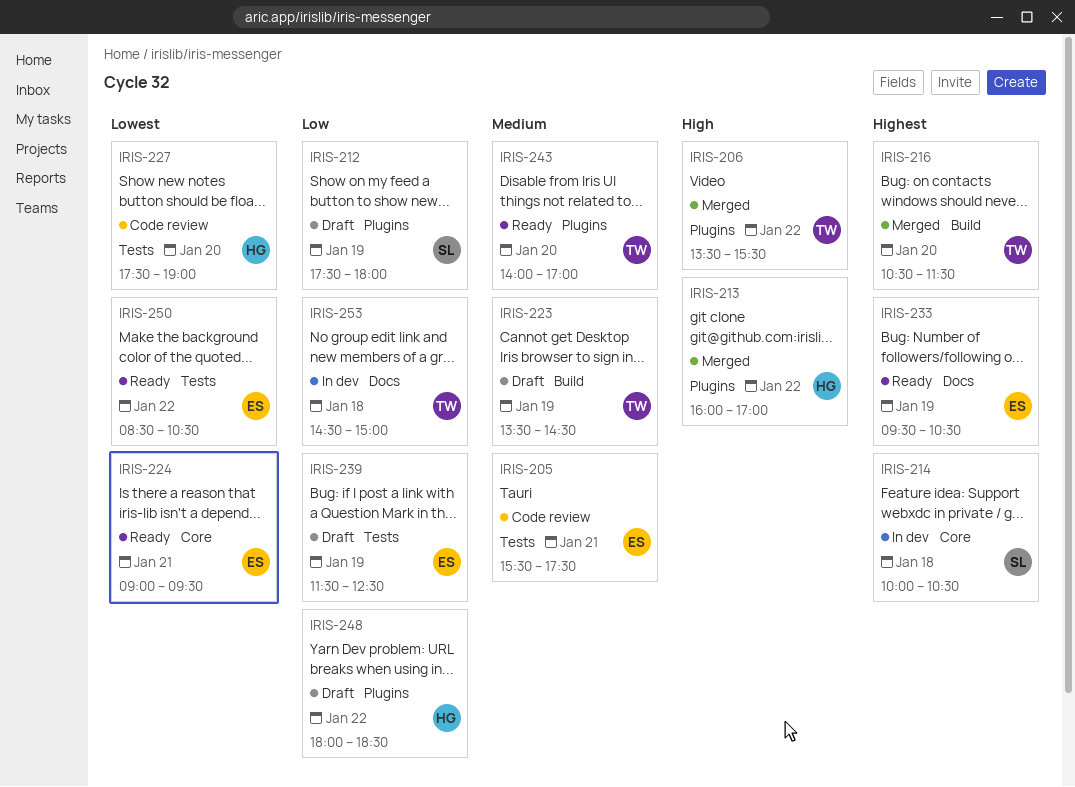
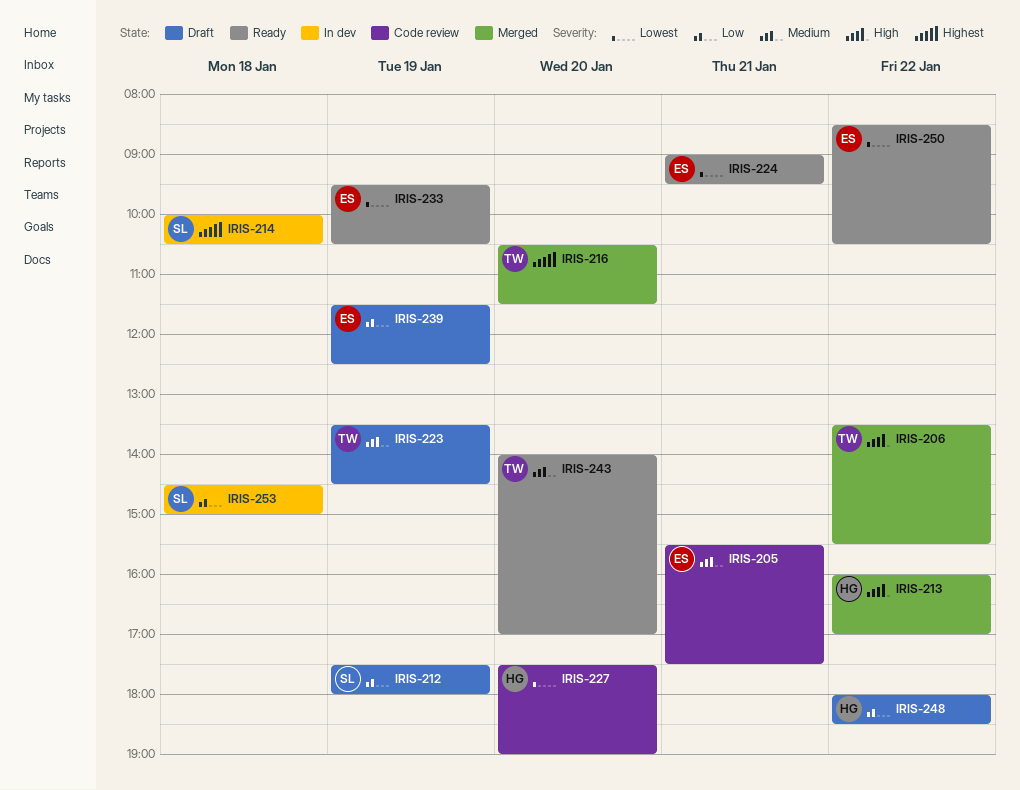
IRIS-233, priority: Highest -> Lowest
IRIS-253, owner: TW -> SL

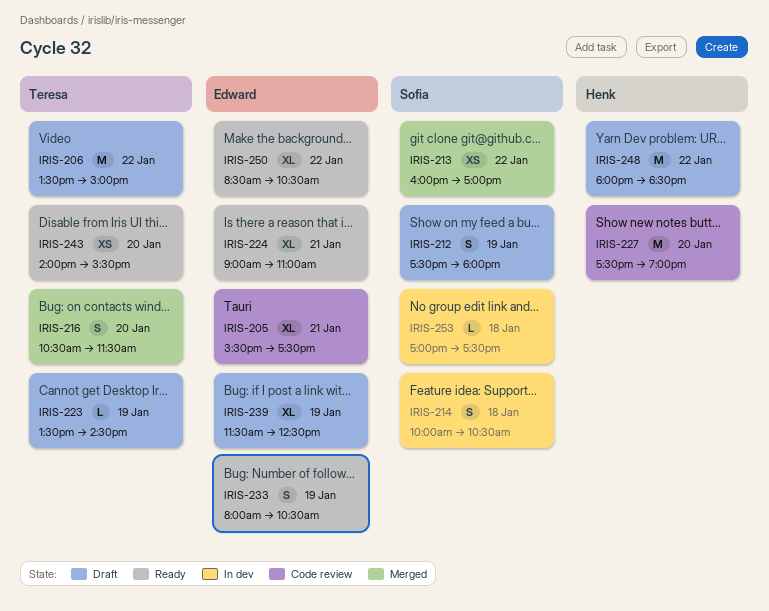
IRIS-206, status: Merged -> Draft
IRIS-206, ends: 15:30 -> 15:00
IRIS-213, owner: Henk -> Sofia
IRIS-224, ends: 09:30 -> 11:00
IRIS-233, begins: 09:30 -> 08:00
IRIS-243, ends: 17:00 -> 15:30
IRIS-253, begins: 14:30 -> 17:00
IRIS-253, ends: 15:00 -> 17:30

